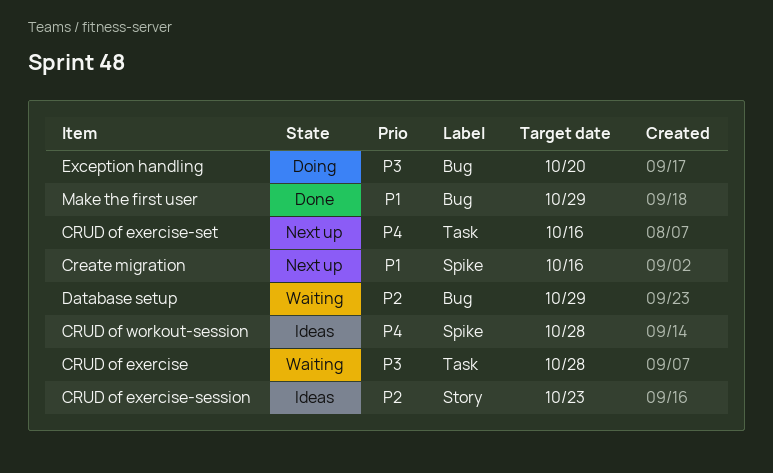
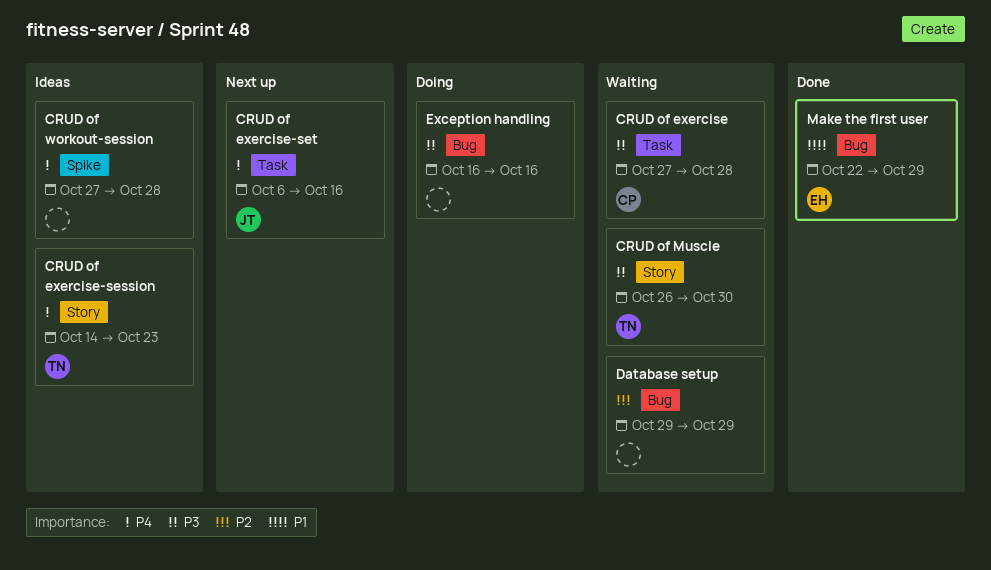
Create migration: present -> none
CRUD of exercise-session, priority: P2 -> P4
CRUD of Muscle: none -> present
Exception handling, due: Oct 20 -> Oct 16

